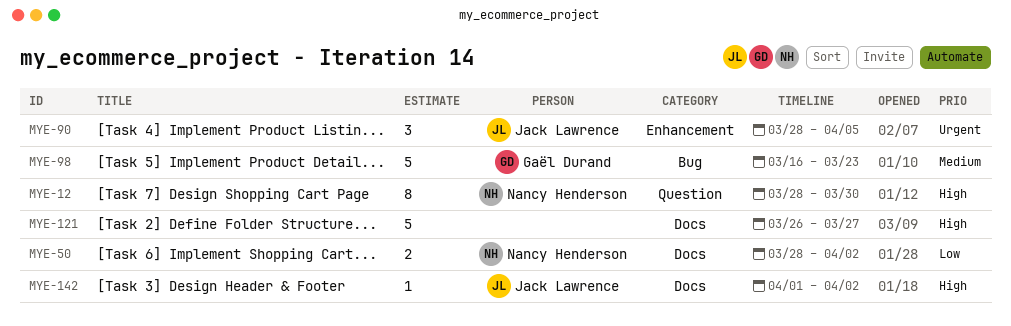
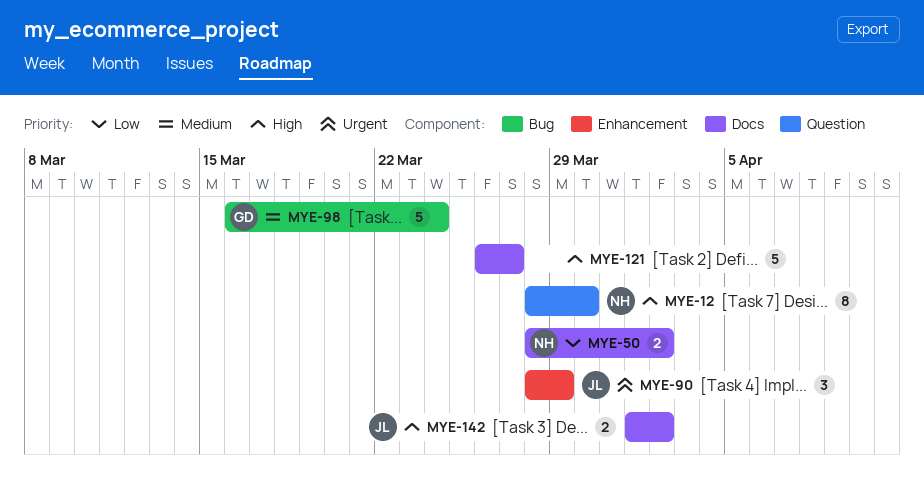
MYE-90, due: Apr 5 -> Mar 29
MYE-98, due: Mar 23 -> Mar 24
MYE-142, estimate: 1 -> 2

